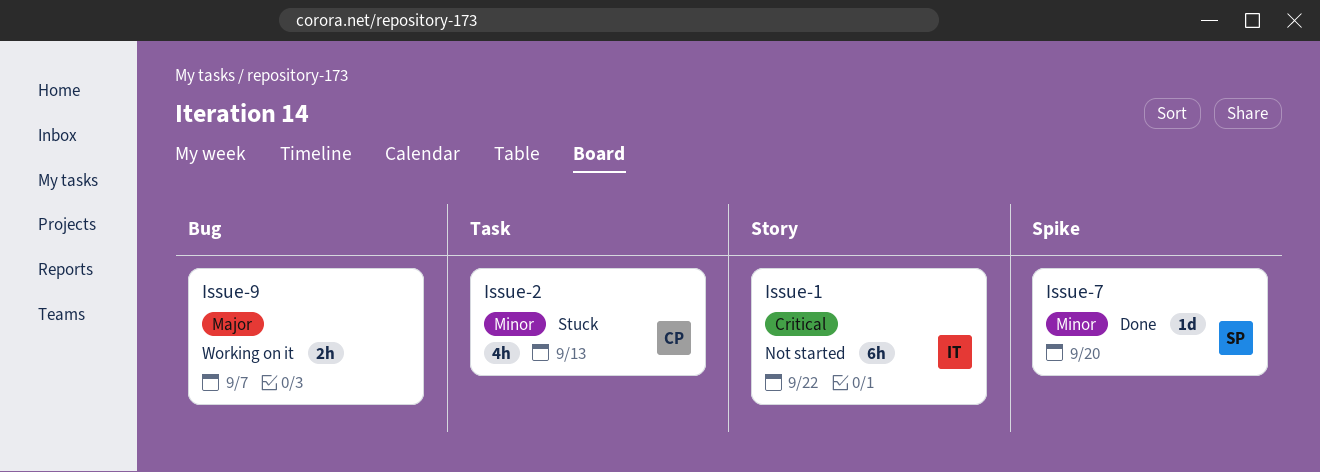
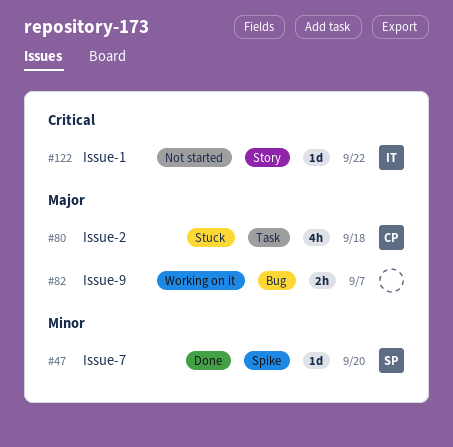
Issue-1, estimate: 6h -> 1d
Issue-2, priority: Minor -> Major
Issue-2, due: Sep 13 -> Sep 18

